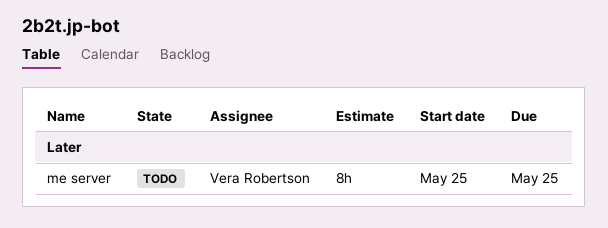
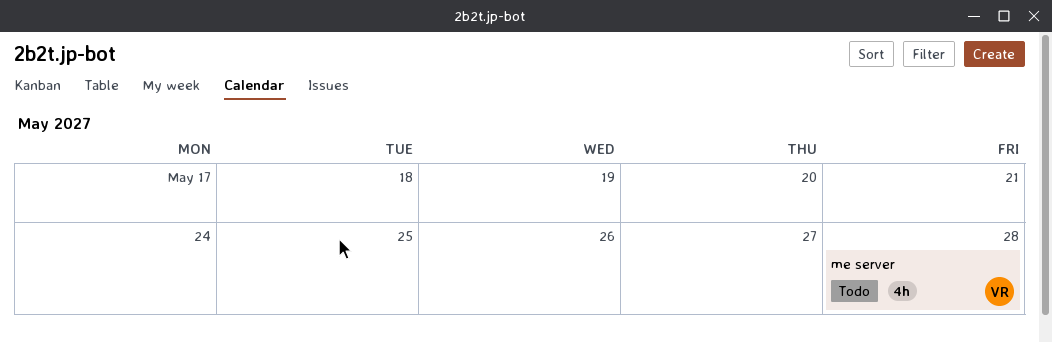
me server, estimate: 8h -> 4h
me server, due: May 25 -> May 28

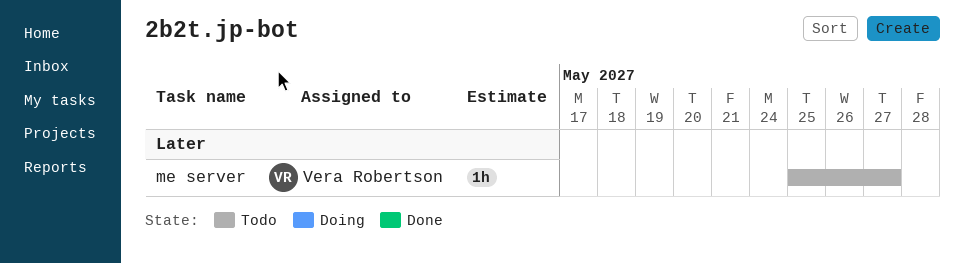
me server, estimate: 4h -> 1h
me server, due: May 28 -> May 27

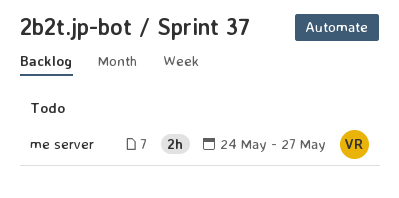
me server, estimate: 1h -> 2h
me server, start: May 25 -> May 24

